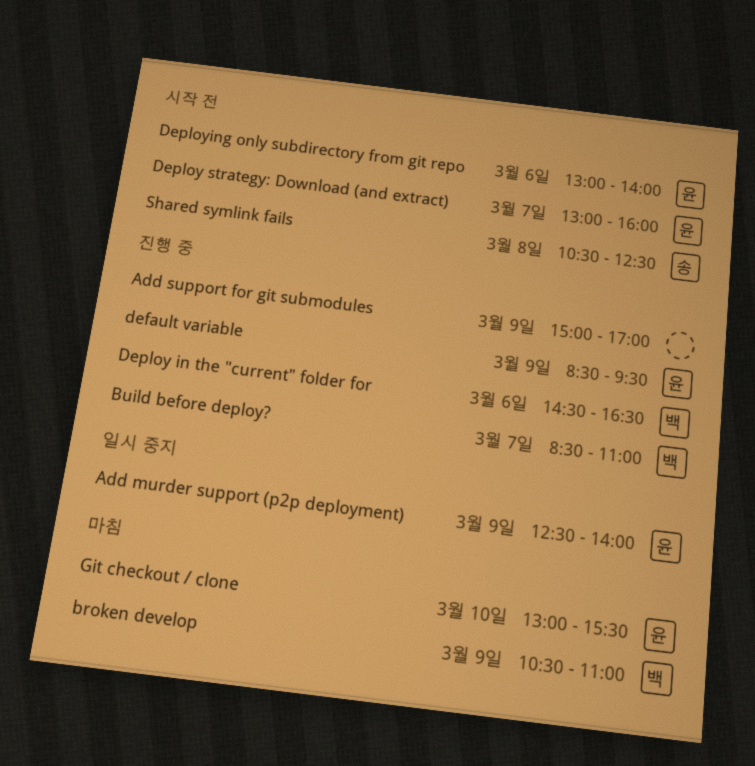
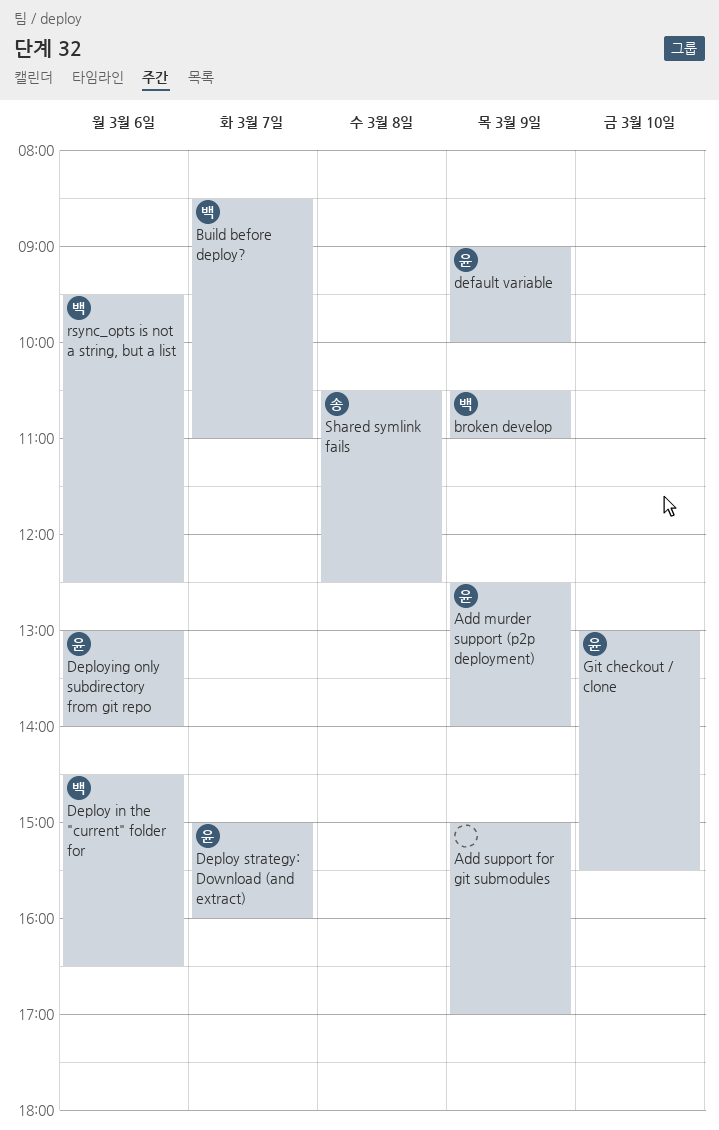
default variable, begins: 08:30 -> 09:00
default variable, ends: 09:30 -> 10:00
Deploy strategy: Download (and extract), begins: 13:00 -> 15:00
rsync_opts is not a string, but a list: none -> present

